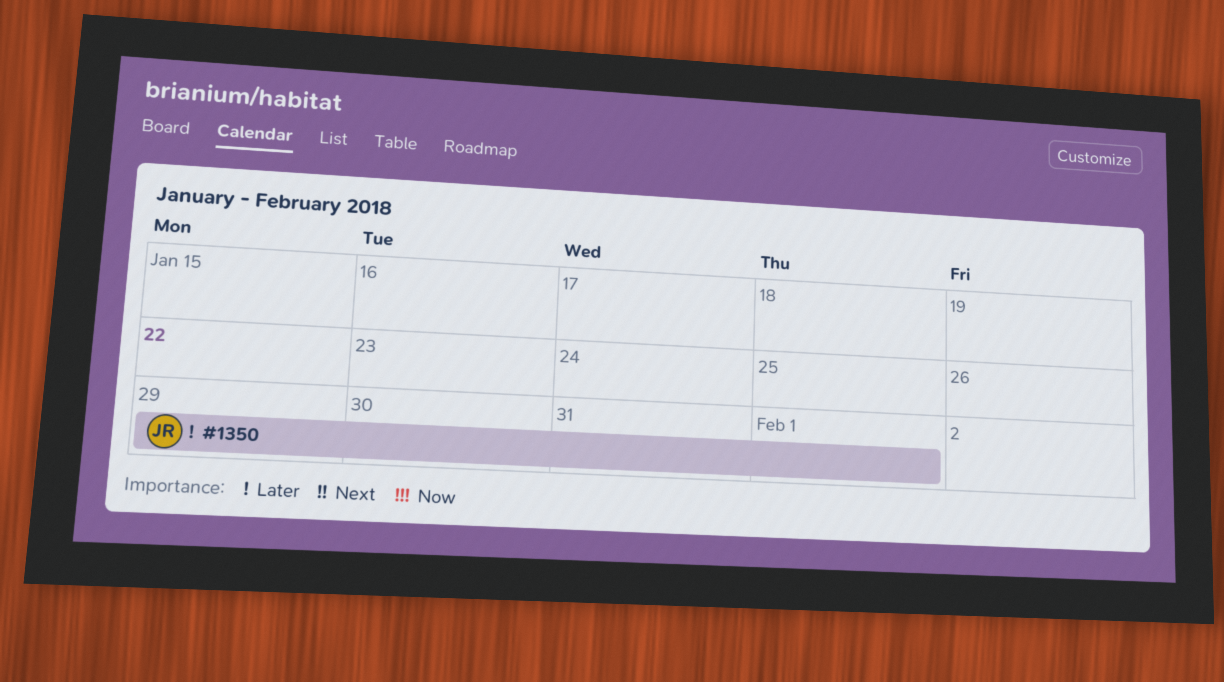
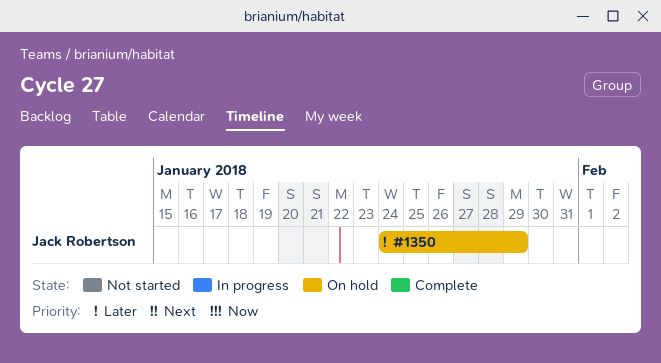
#1350, start: Jan 29 -> Jan 24
#1350, due: Feb 1 -> Jan 29

